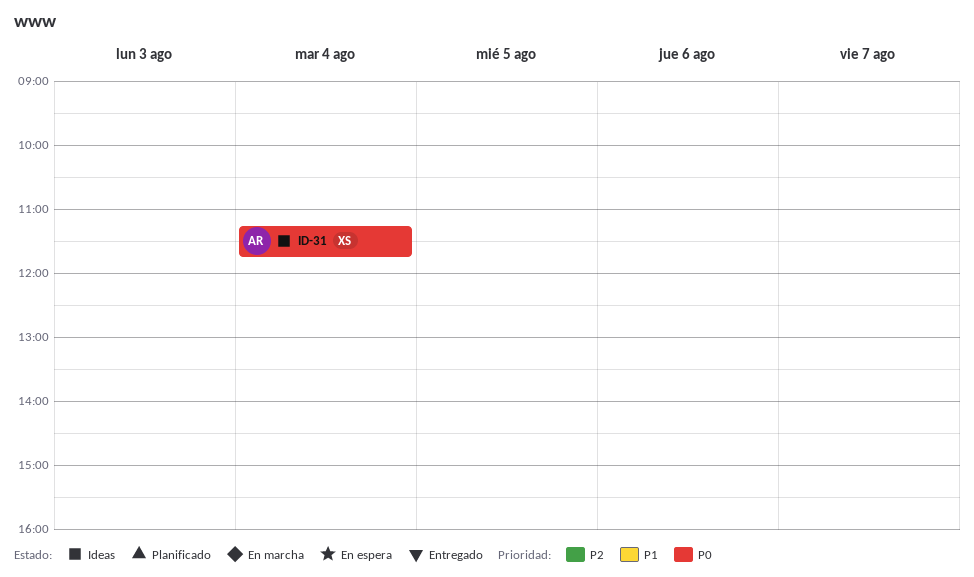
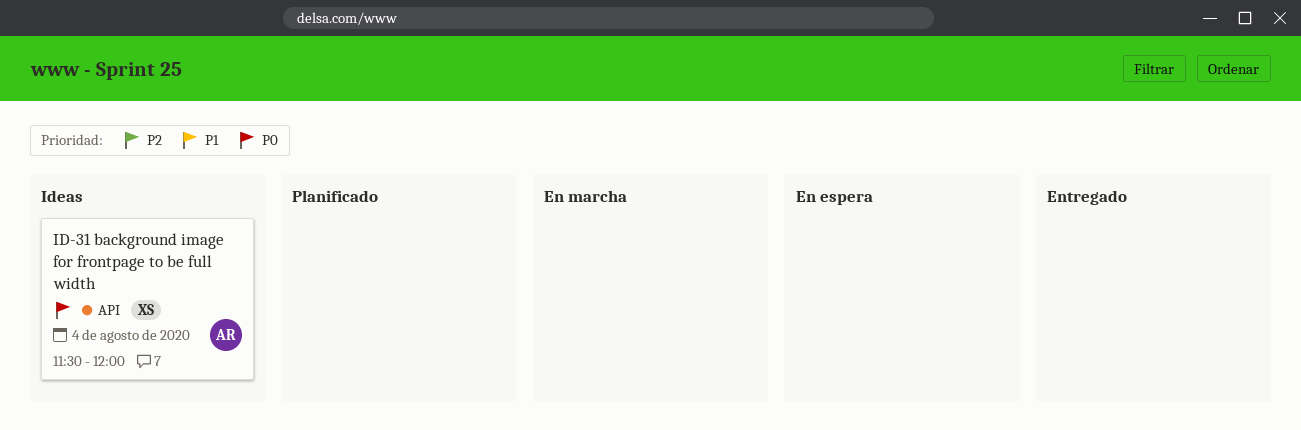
ID-31, begins: 11:15 -> 11:30
ID-31, ends: 11:45 -> 12:00

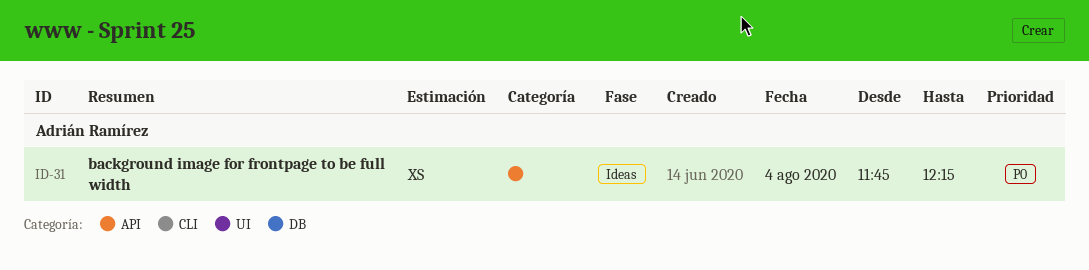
ID-31, begins: 11:30 -> 11:45
ID-31, ends: 12:00 -> 12:15

